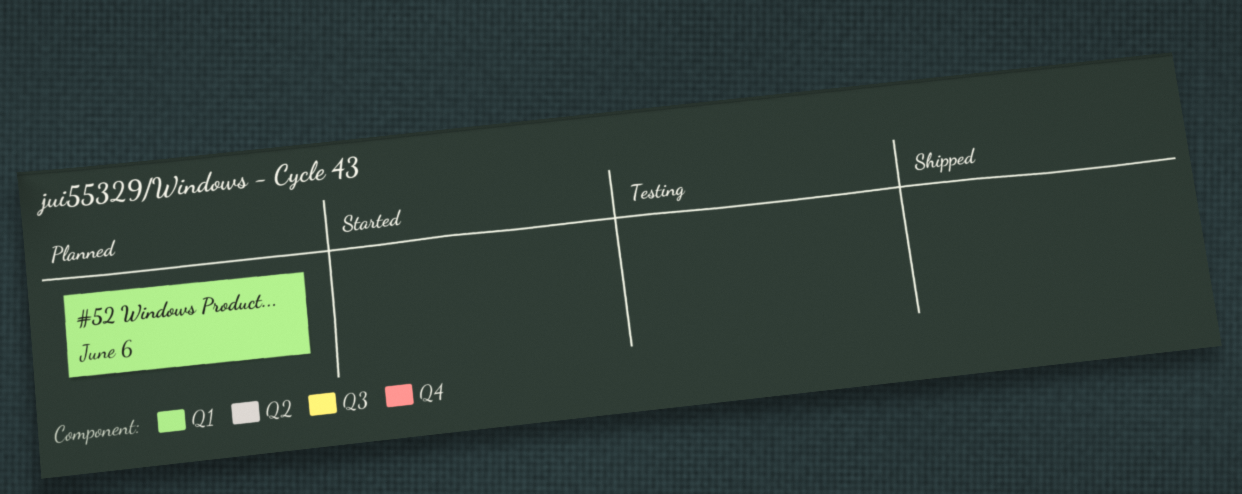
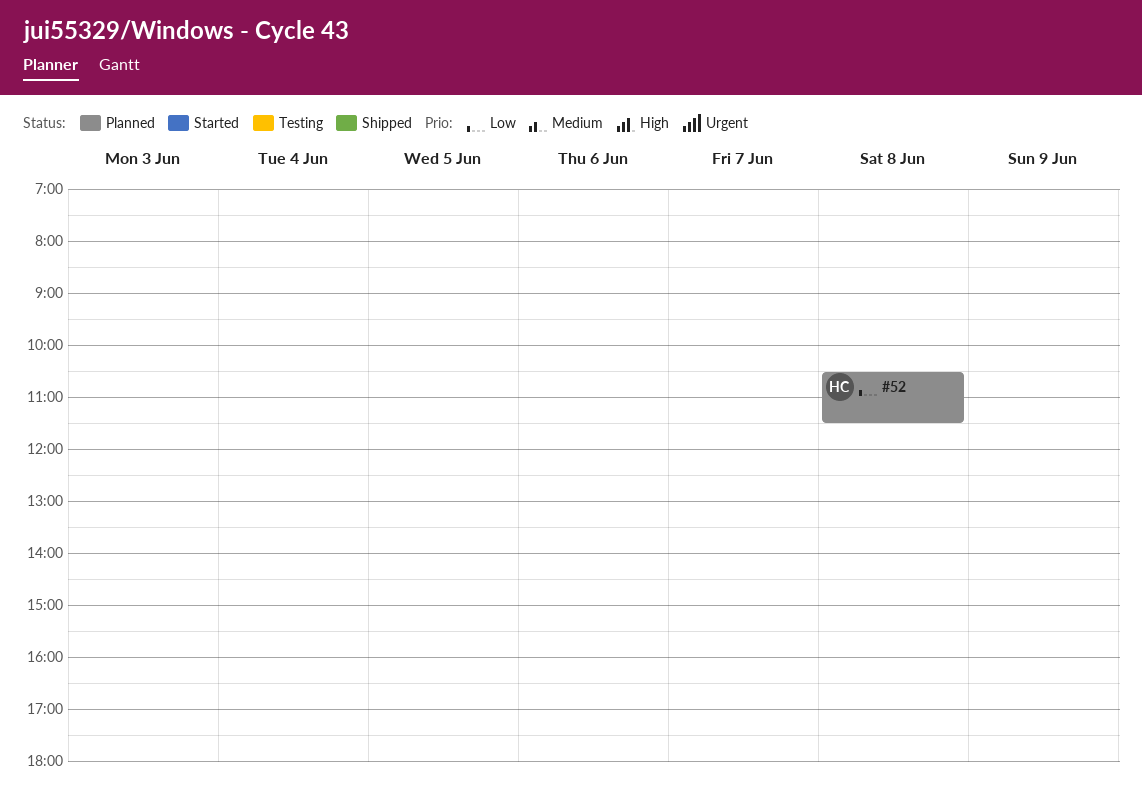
#52, day: Jun 6 -> Jun 8

